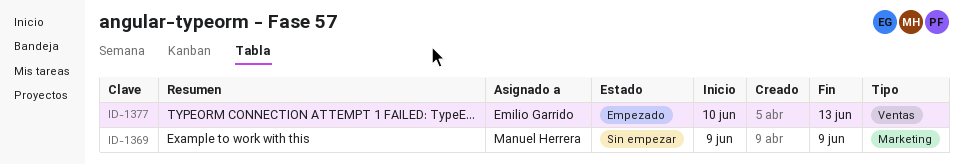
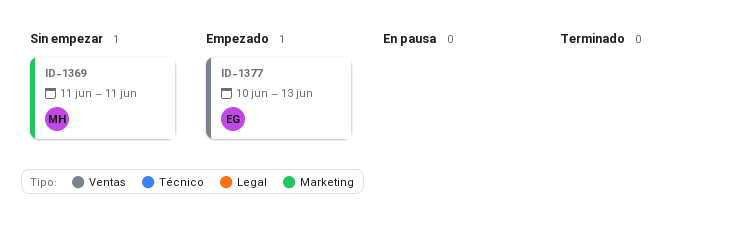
ID-1369, start: Jun 9 -> Jun 11
ID-1369, due: Jun 9 -> Jun 11

